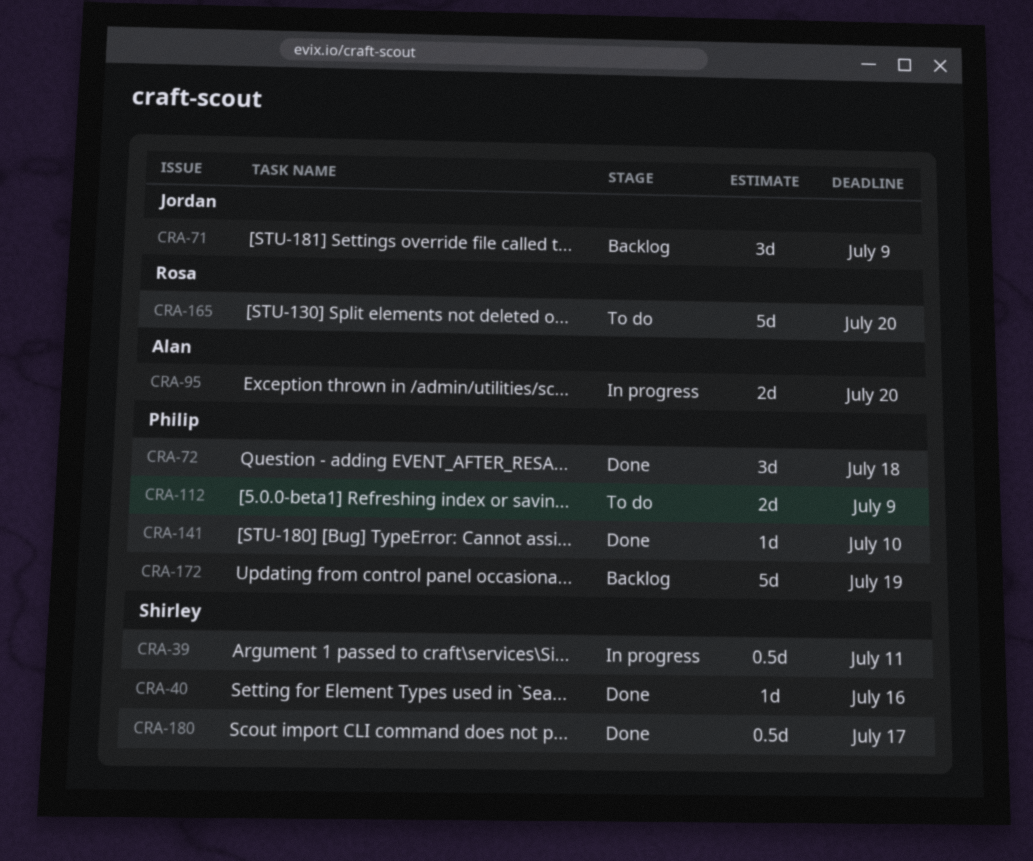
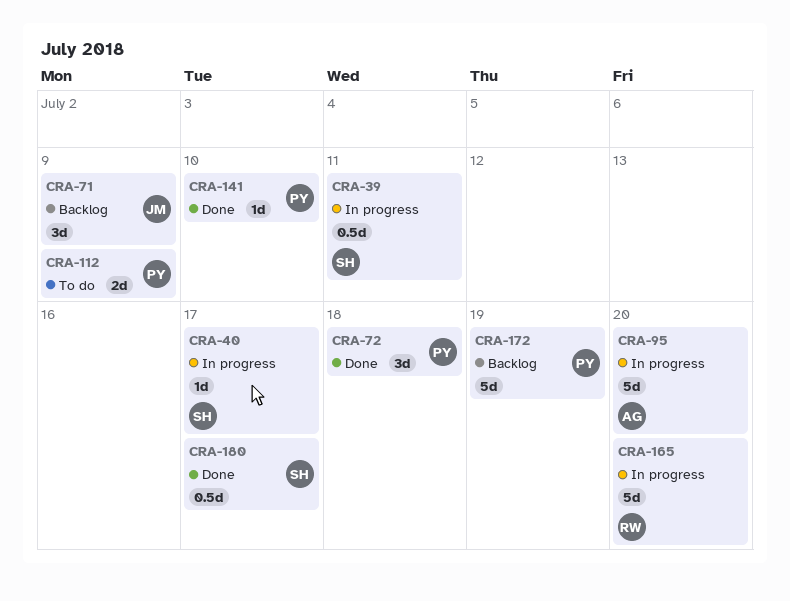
CRA-40, status: Done -> In progress
CRA-40, due: Jul 16 -> Jul 17
CRA-95, estimate: 2d -> 5d
CRA-165, status: To do -> In progress

